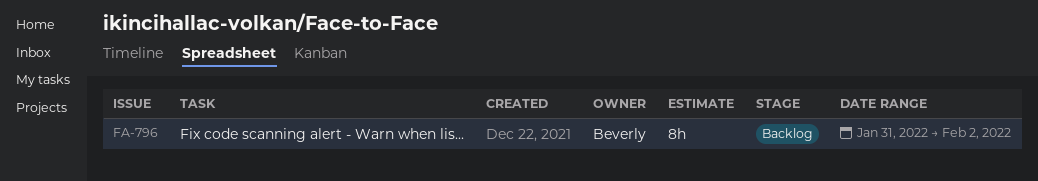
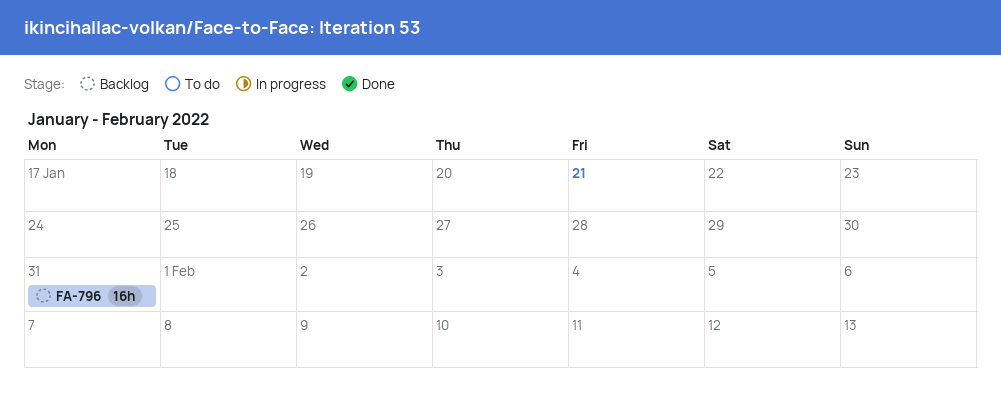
FA-796, estimate: 8h -> 16h
FA-796, due: Feb 2 -> Jan 31

